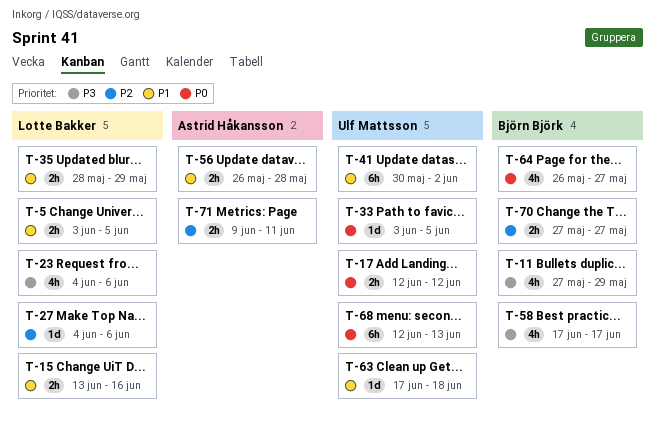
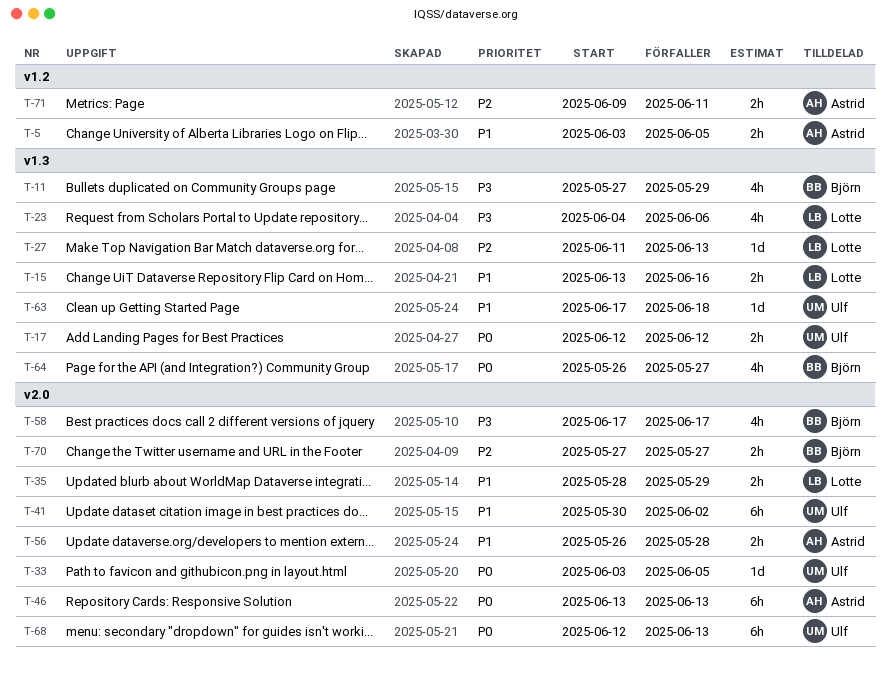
T-5, owner: Lotte Bakker -> Astrid Håkansson
T-27, start: Jun 4 -> Jun 11
T-27, due: Jun 6 -> Jun 13
T-46: none -> present

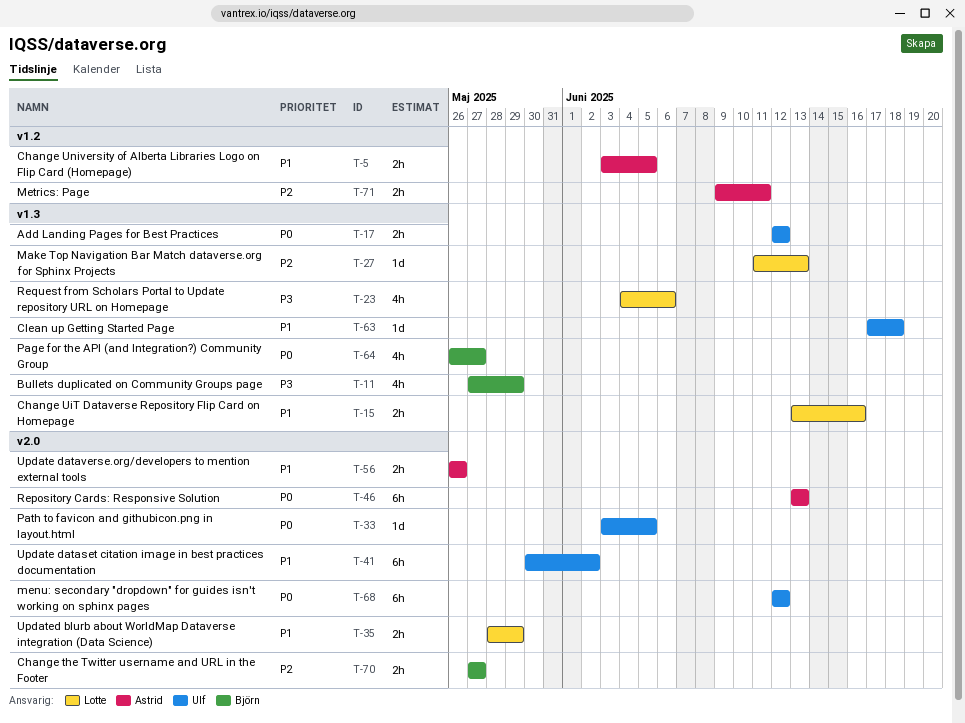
T-56, due: May 28 -> May 26
T-58: present -> none
T-68, due: Jun 13 -> Jun 12

